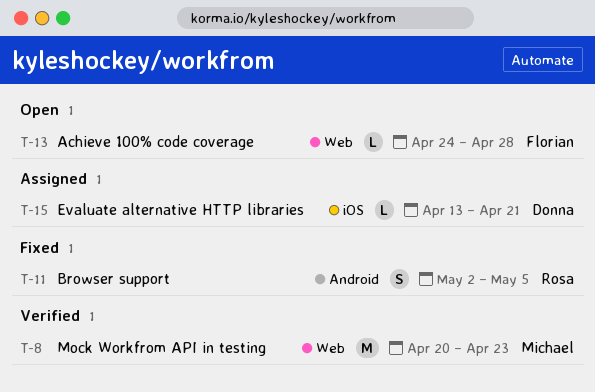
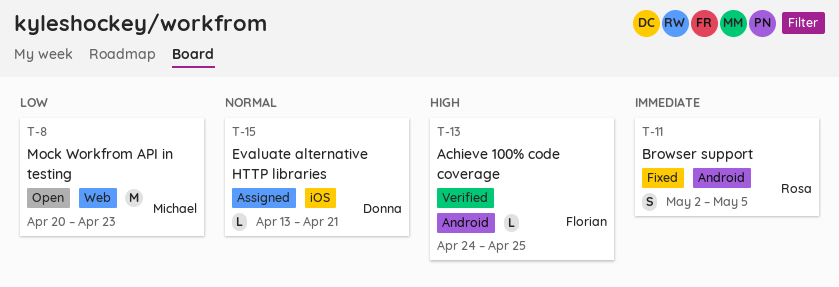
T-8, status: Verified -> Open
T-13, status: Open -> Verified
T-13, label: Web -> Android
T-13, due: Apr 28 -> Apr 25

